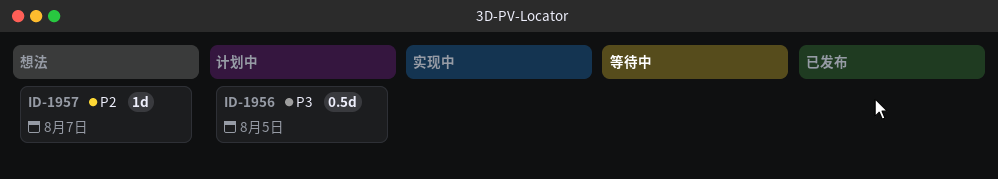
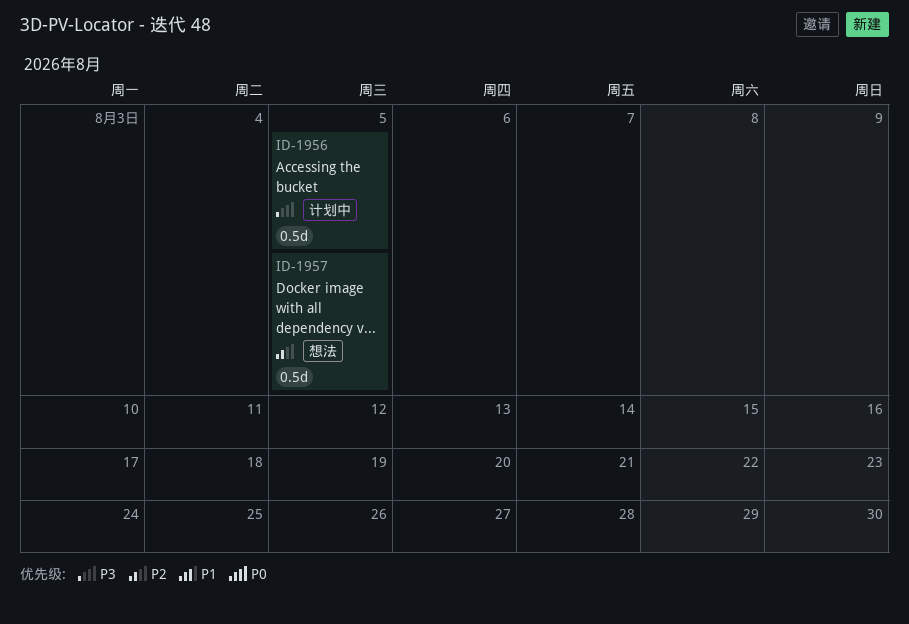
ID-1957, estimate: 1d -> 0.5d
ID-1957, due: Aug 7 -> Aug 5

